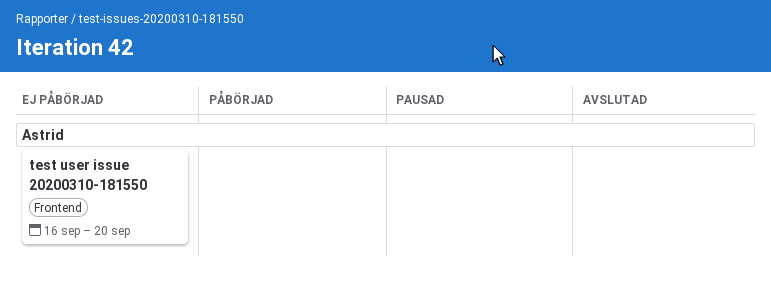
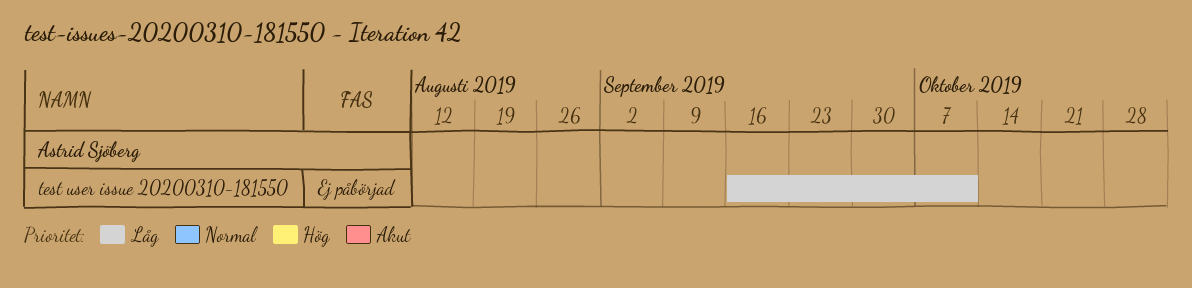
test user issue 20200310-181550, due: Sep 20 -> Oct 11

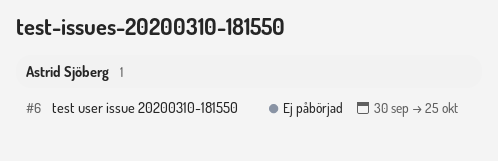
test user issue 20200310-181550, start: Sep 16 -> Sep 30
test user issue 20200310-181550, due: Oct 11 -> Oct 25

